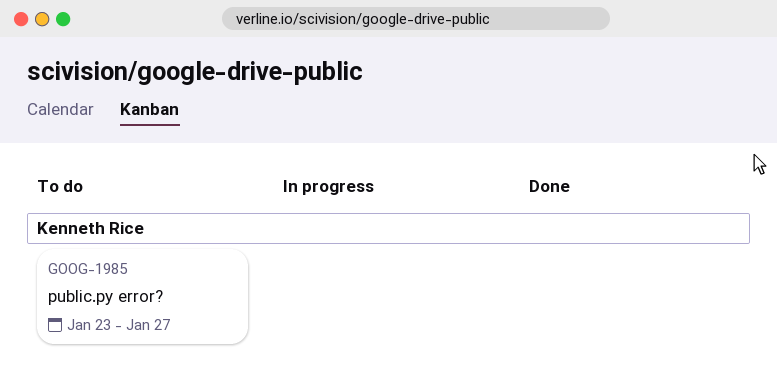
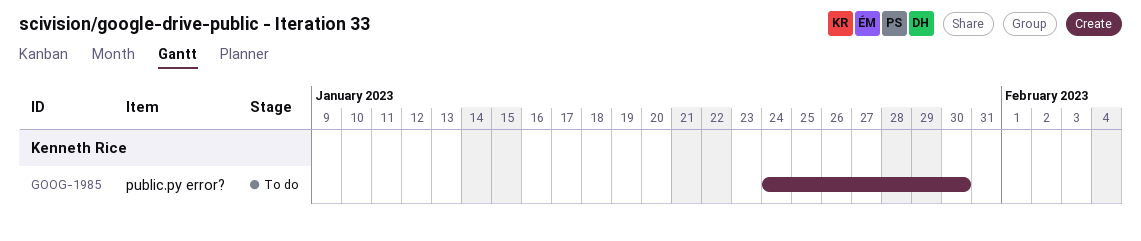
GOOG-1985, start: Jan 23 -> Jan 24
GOOG-1985, due: Jan 27 -> Jan 30

